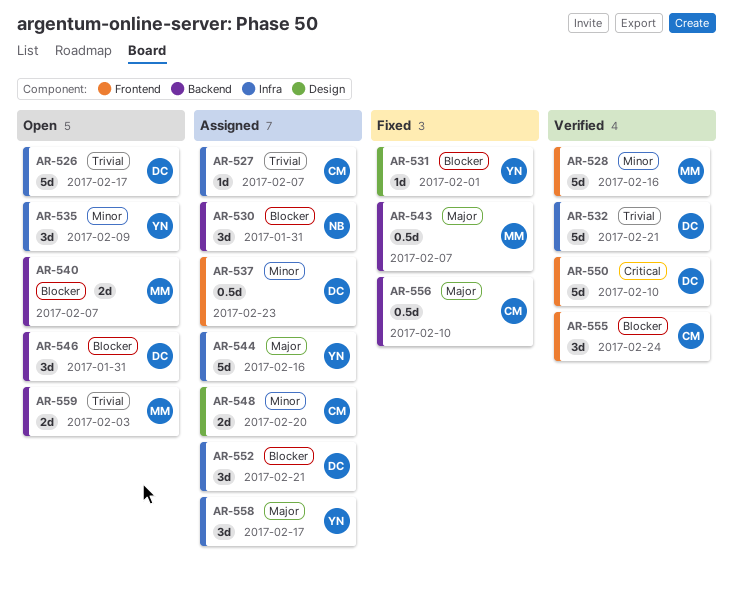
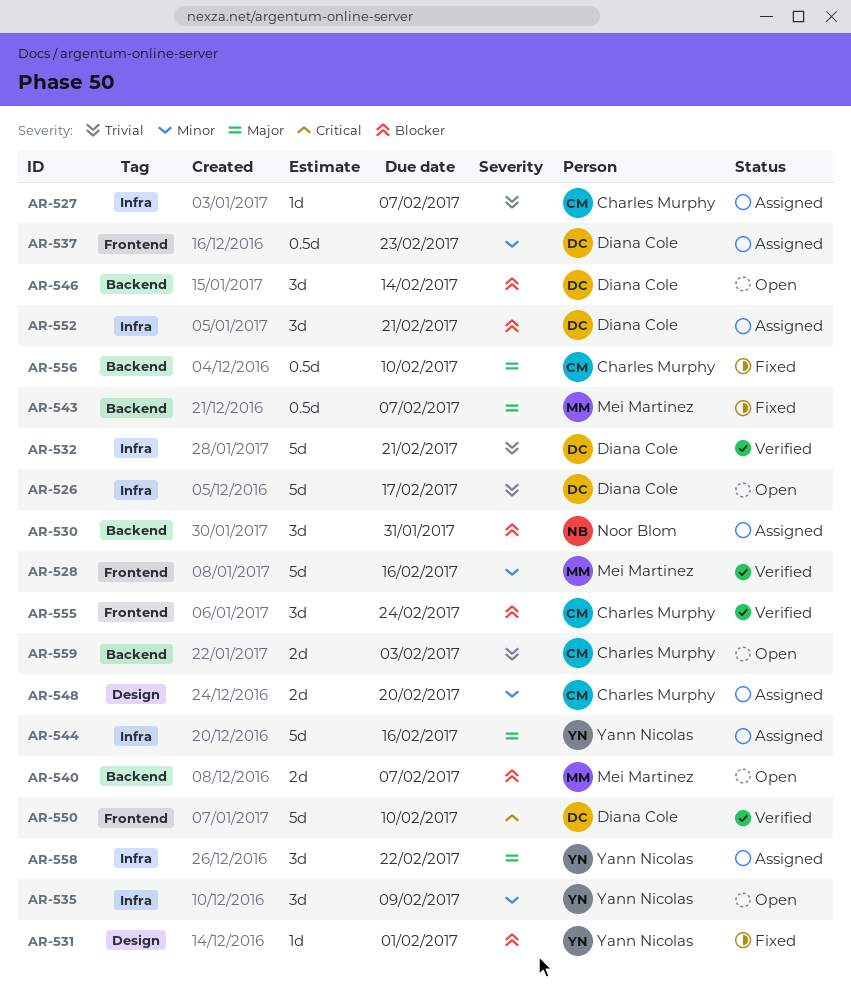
AR-546, due: Jan 31 -> Feb 14
AR-558, due: Feb 17 -> Feb 22
AR-559, owner: Mei Martinez -> Charles Murphy

